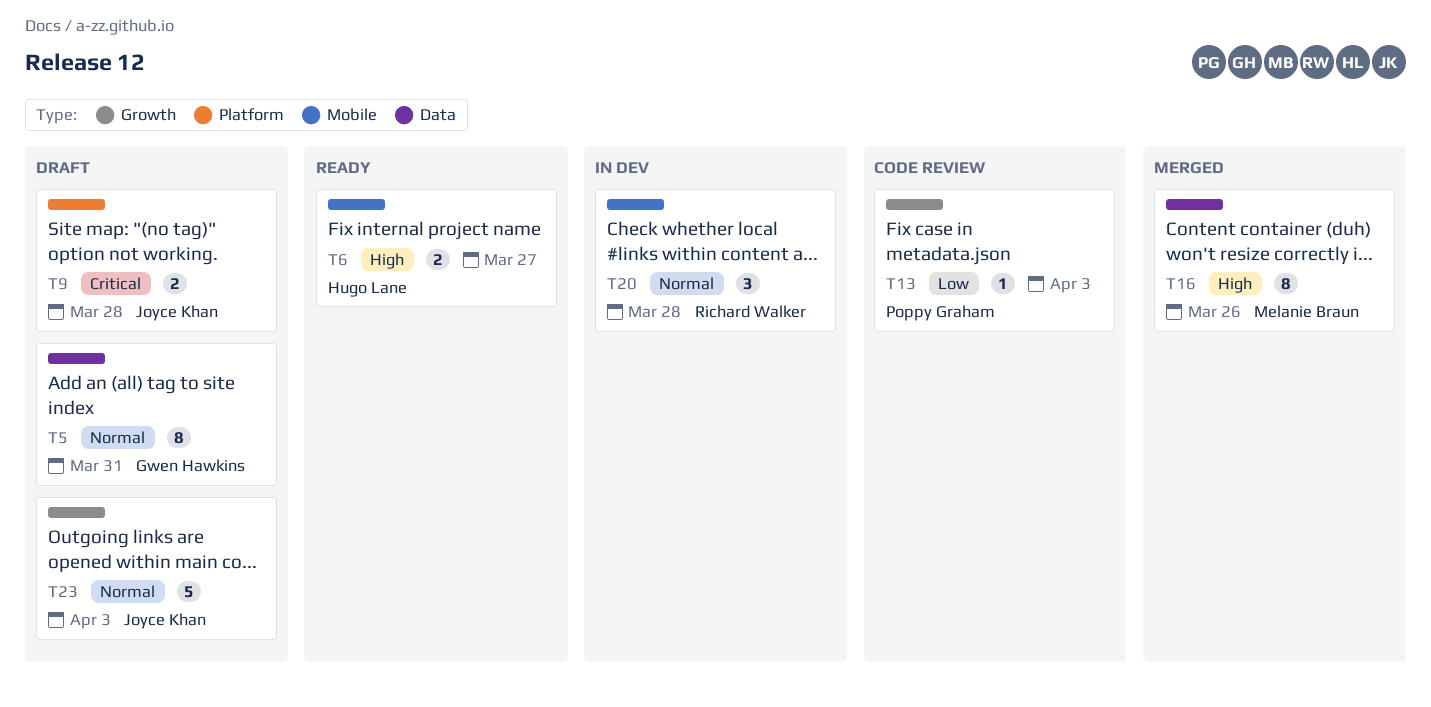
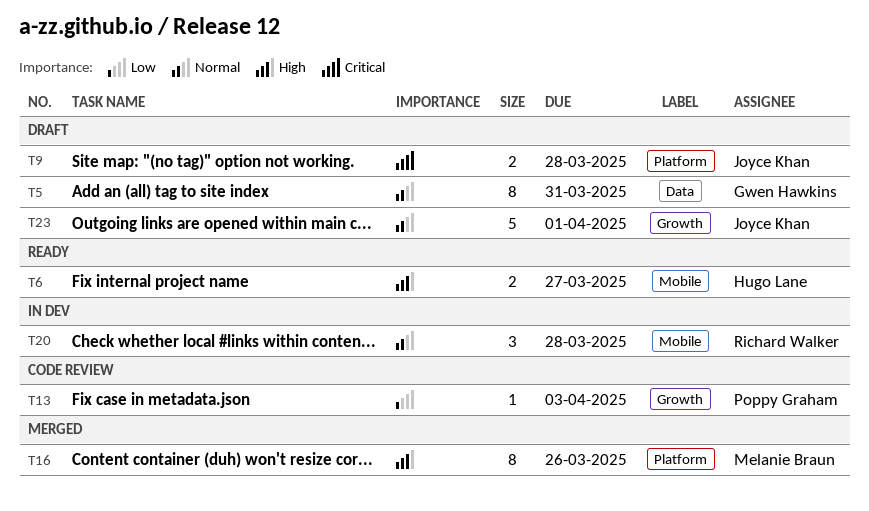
T16, label: Data -> Platform
T23, due: Apr 3 -> Apr 1

